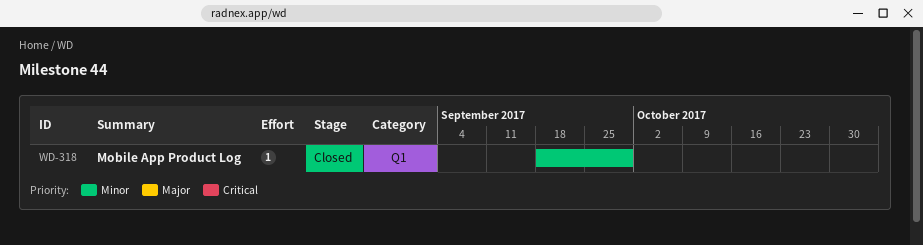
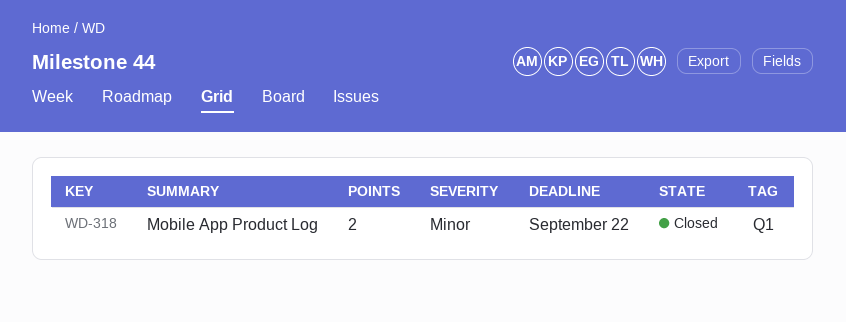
WD-318, estimate: 1 -> 2
WD-318, due: Sep 29 -> Sep 22

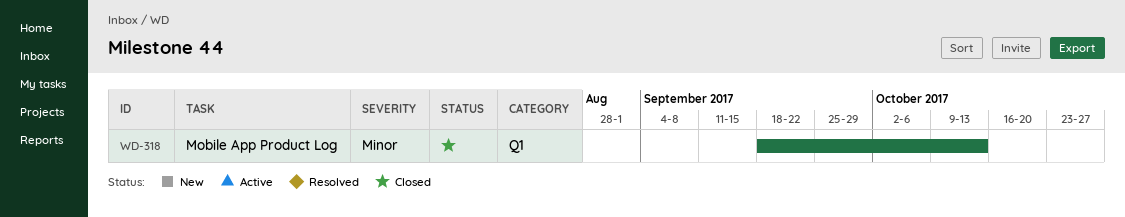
WD-318, due: Sep 22 -> Oct 13

